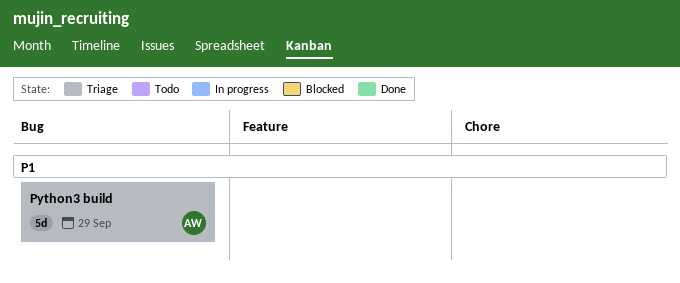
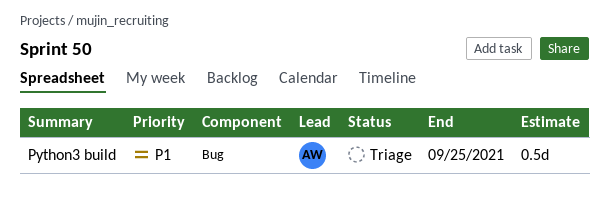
Python3 build, estimate: 5d -> 0.5d
Python3 build, due: Sep 29 -> Sep 25

